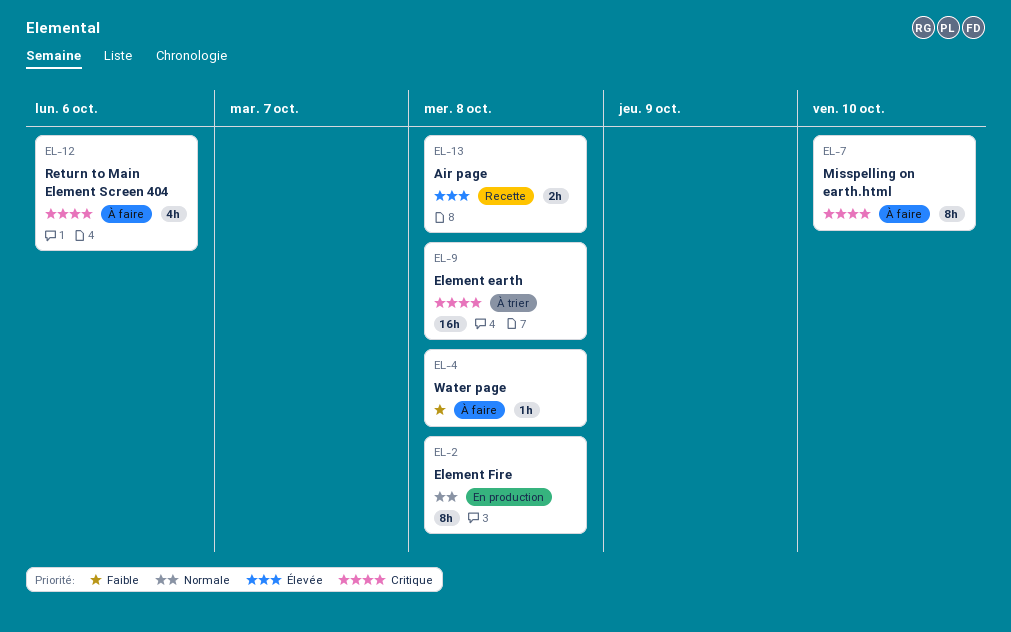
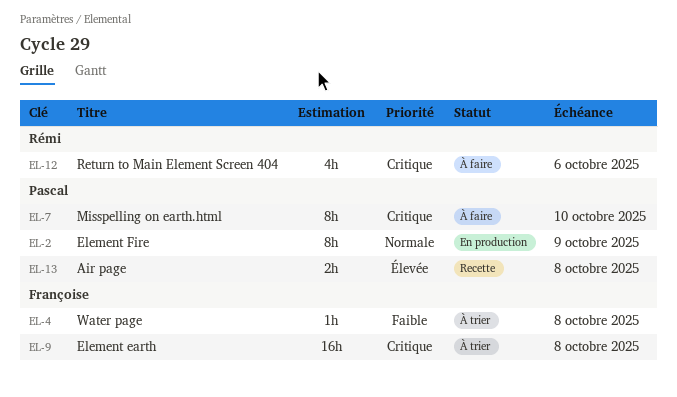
EL-2, due: Oct 8 -> Oct 9
EL-4, status: À faire -> À trier

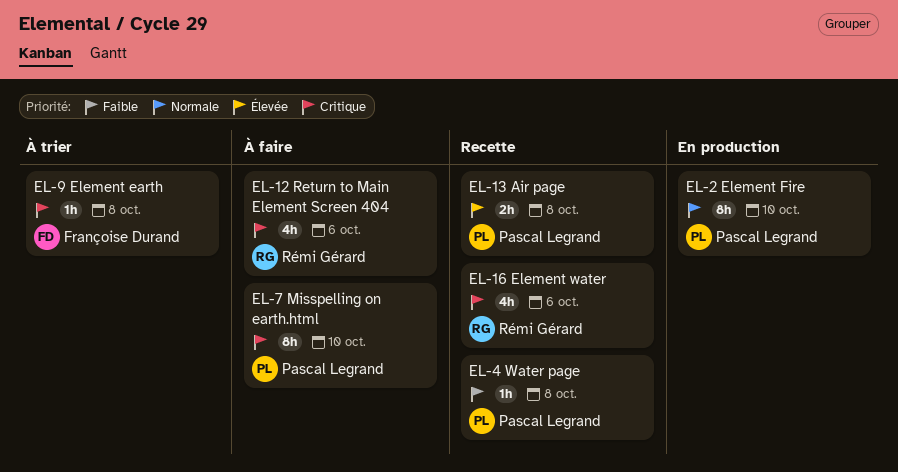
EL-2, due: Oct 9 -> Oct 10
EL-4, status: À trier -> Recette
EL-4, owner: Françoise Durand -> Pascal Legrand
EL-9, estimate: 16h -> 1h
EL-16: none -> present

